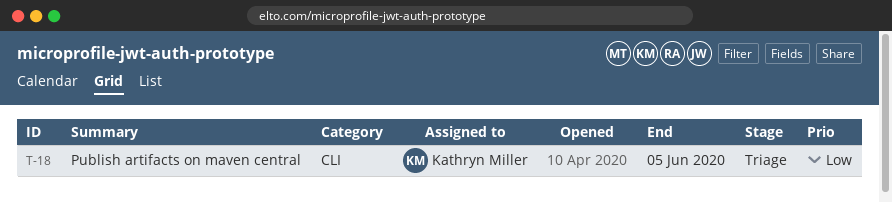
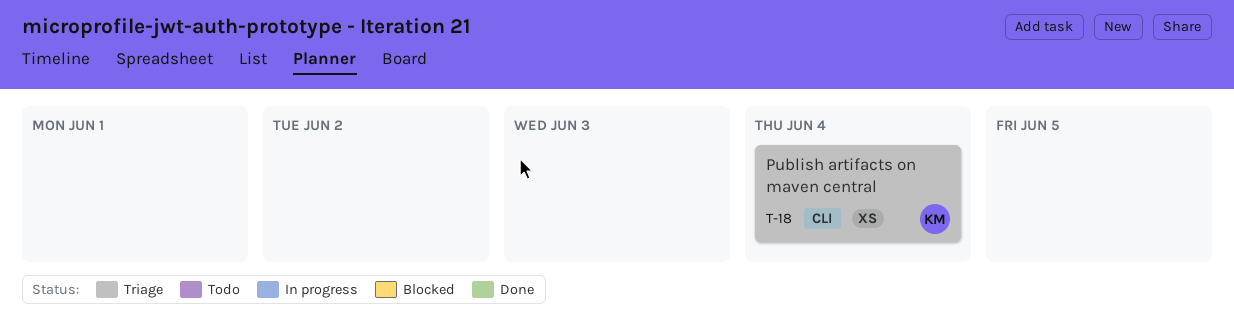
T-18, due: Jun 5 -> Jun 4

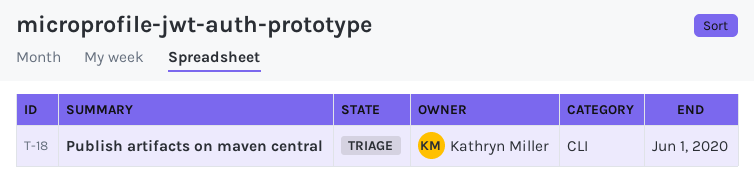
T-18, due: Jun 4 -> Jun 1

